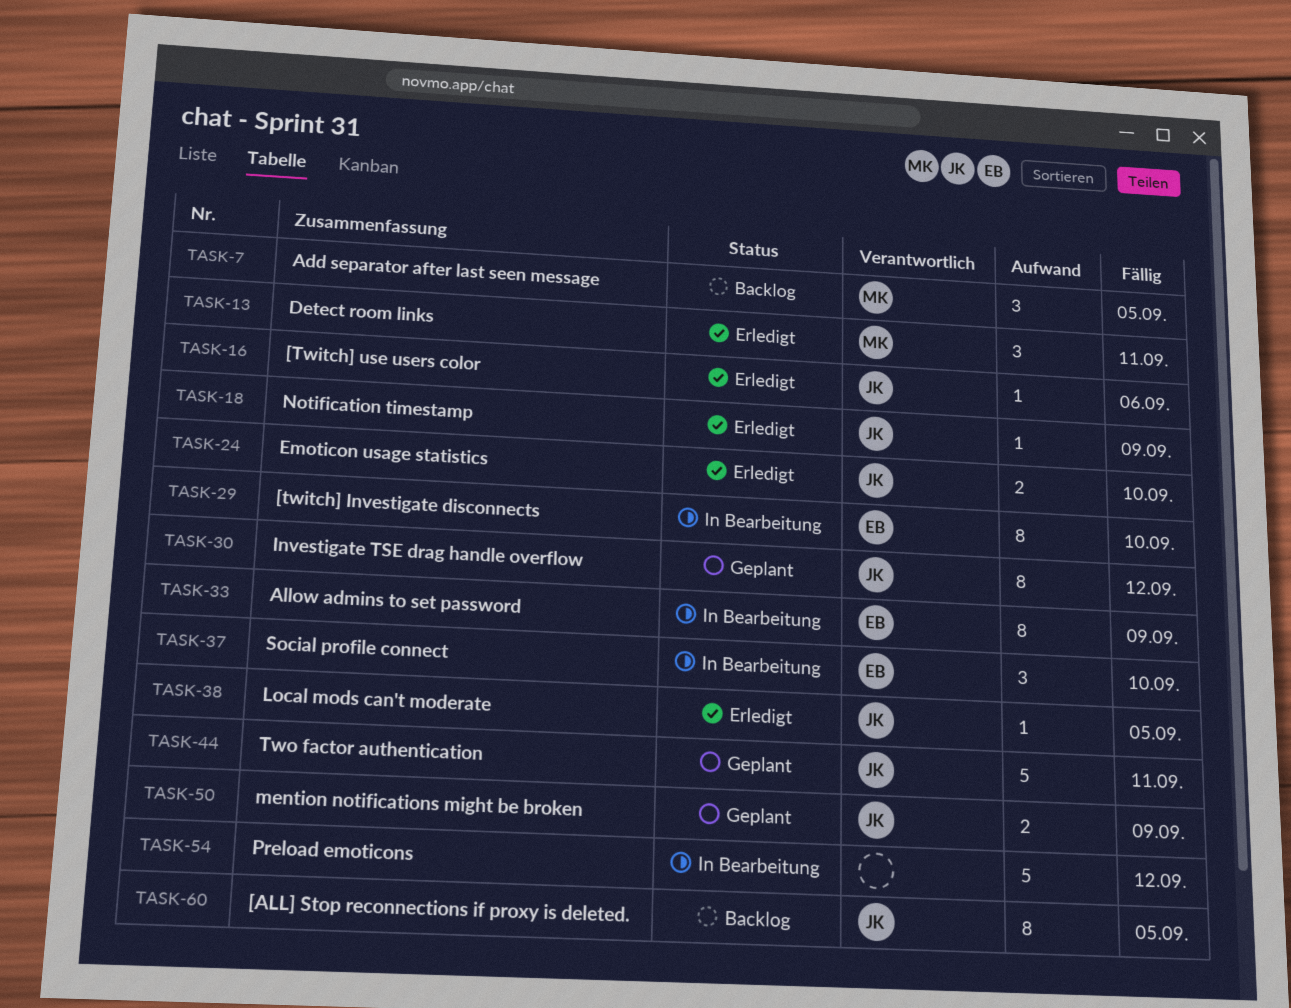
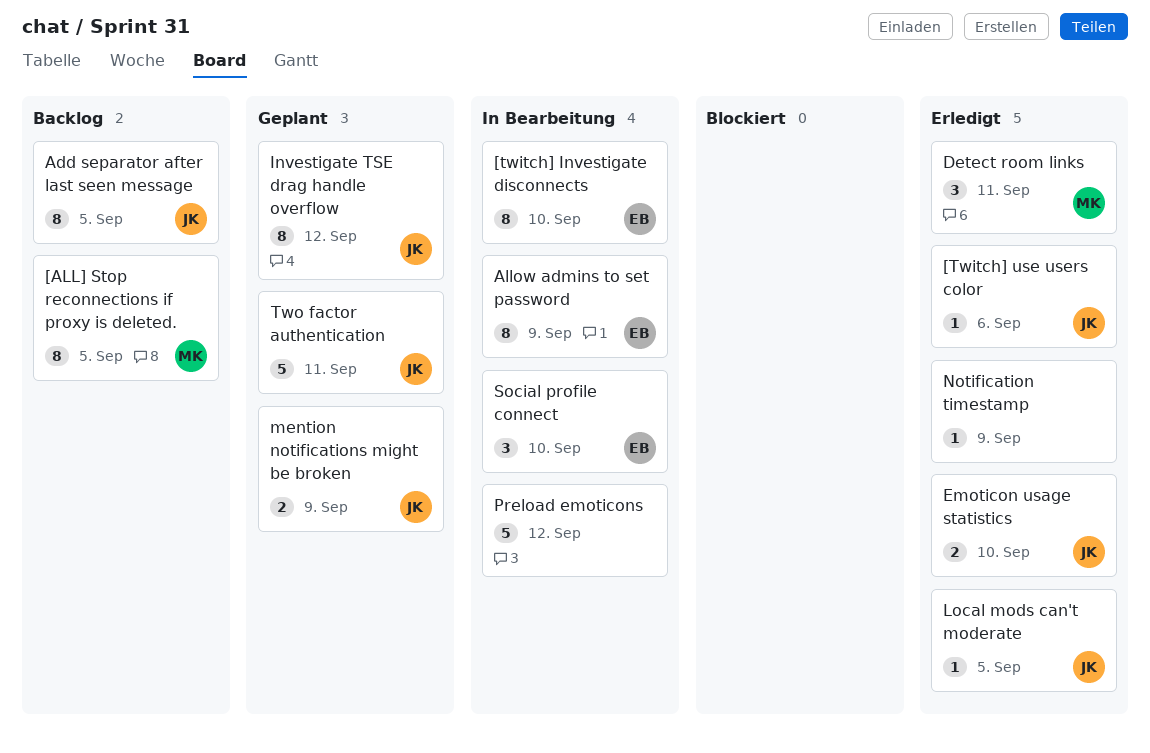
[ALL] Stop reconnections if proxy is deleted., owner: JK -> MK
Add separator after last seen message, owner: MK -> JK
Add separator after last seen message, estimate: 3 -> 8
Notification timestamp, owner: JK -> none

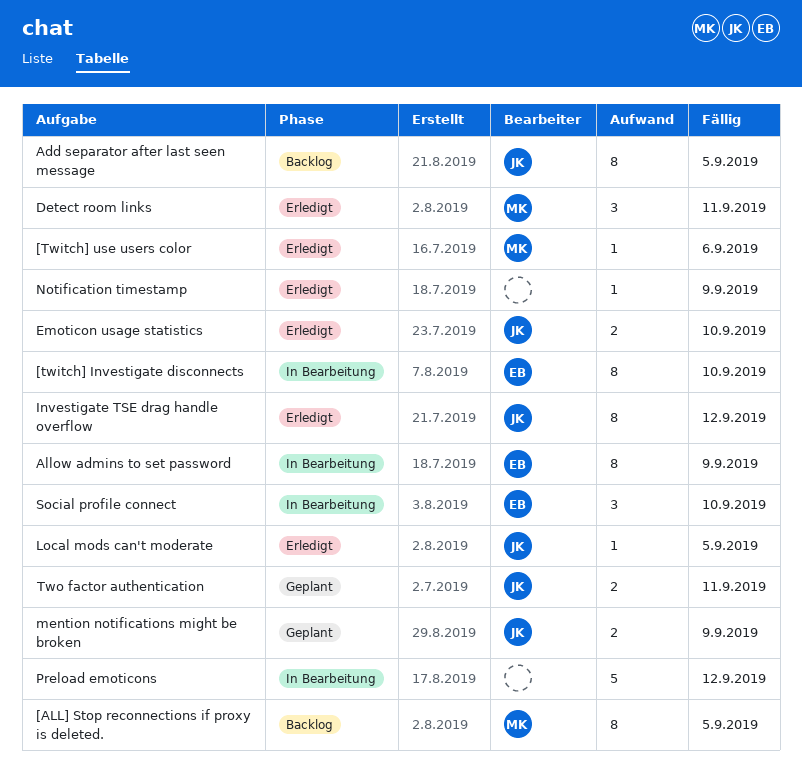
[Twitch] use users color, owner: JK -> MK
Investigate TSE drag handle overflow, status: Geplant -> Erledigt
Two factor authentication, estimate: 5 -> 2

